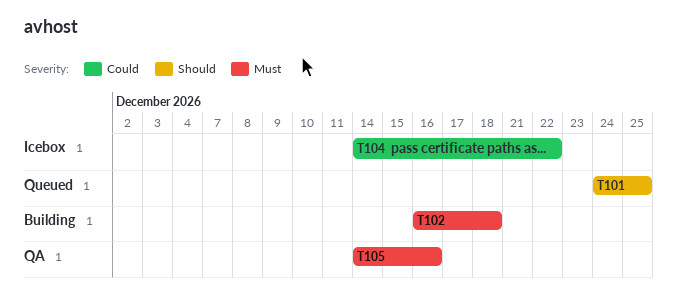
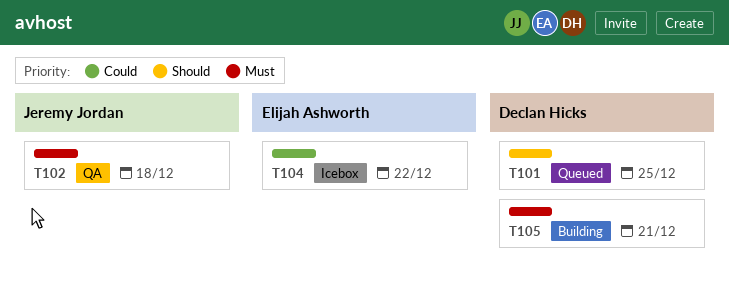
T102, status: Building -> QA
T105, status: QA -> Building
T105, due: Dec 16 -> Dec 21

